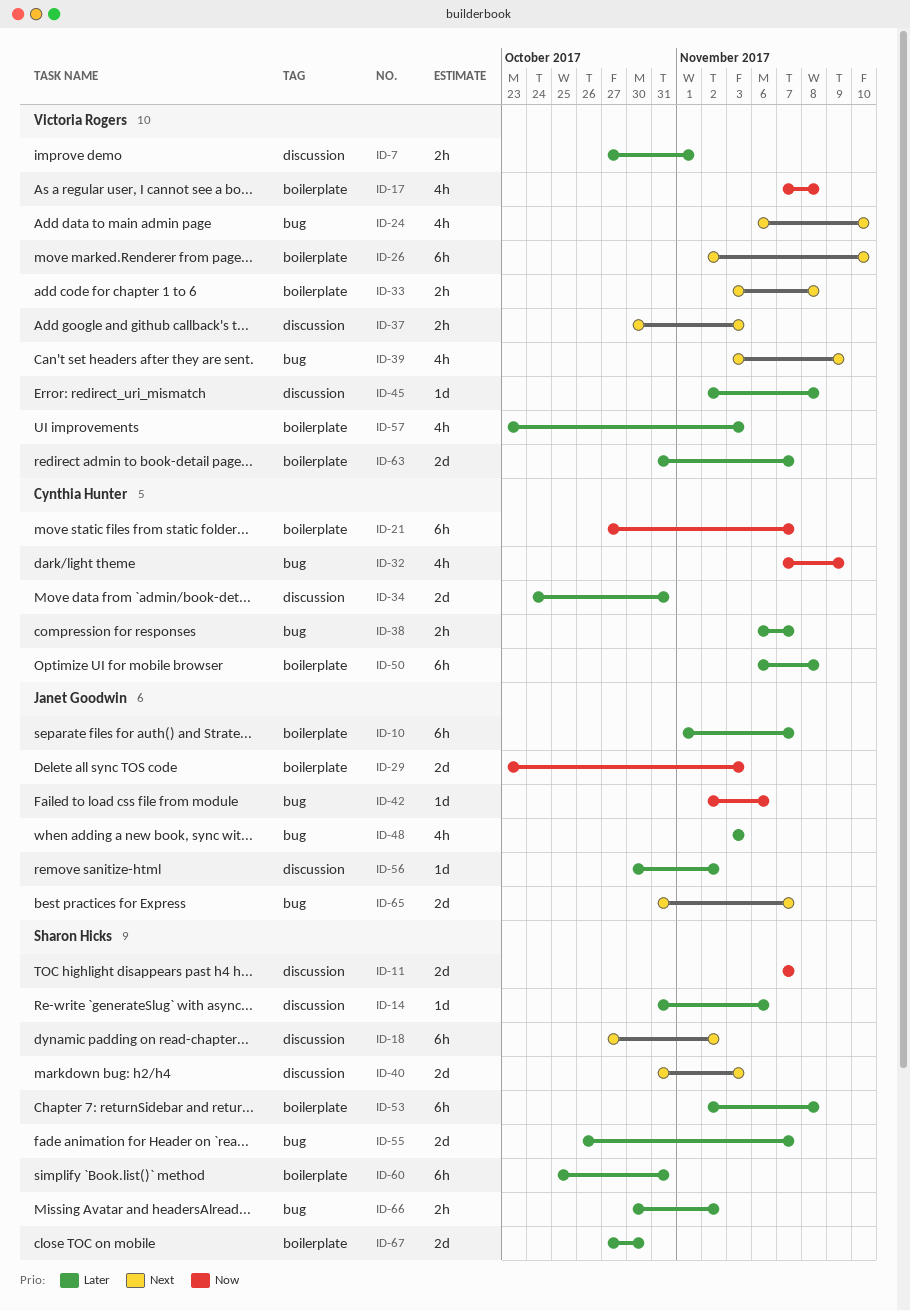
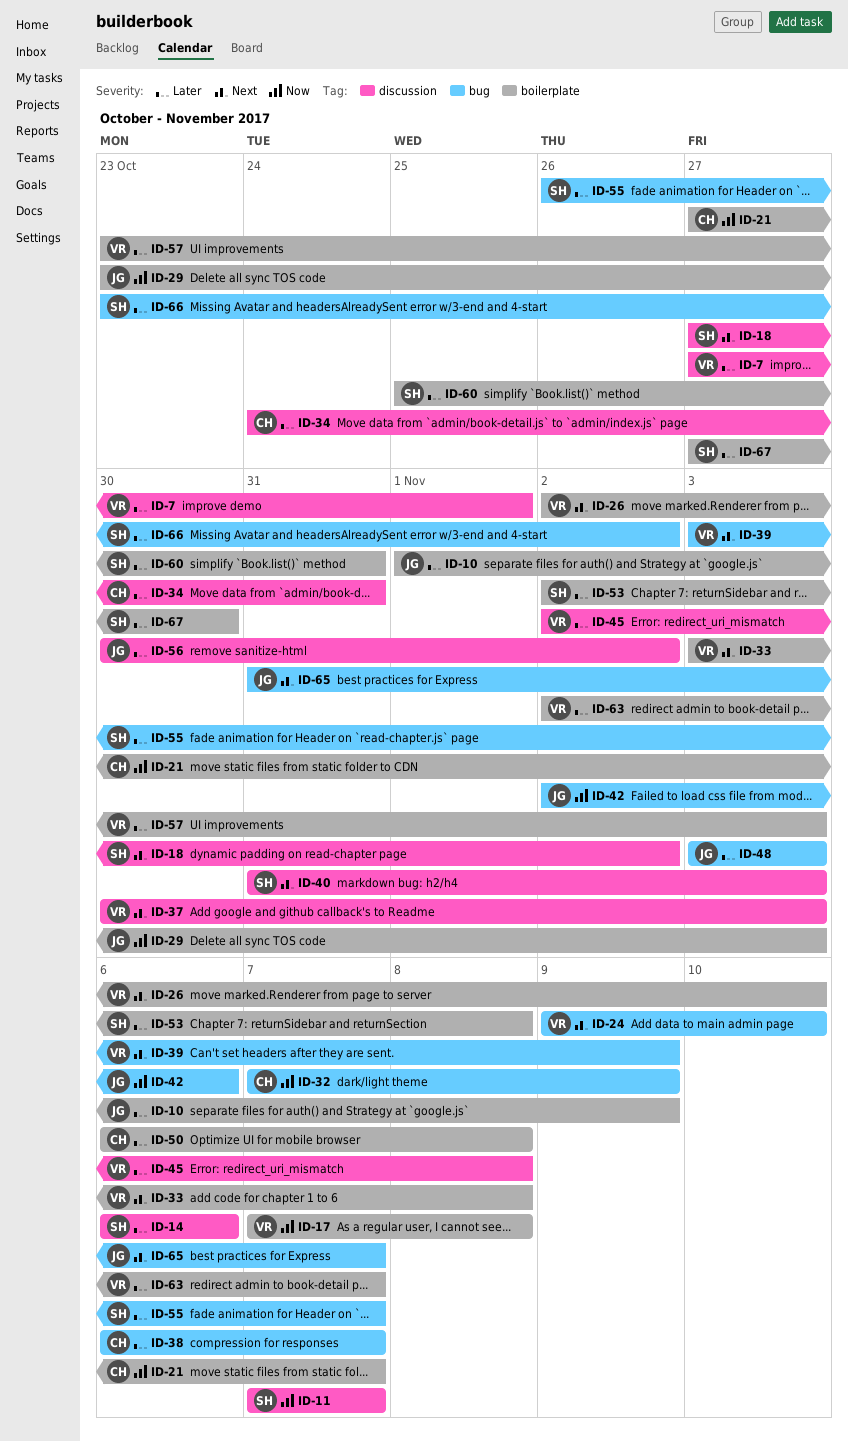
ID-10, due: Nov 7 -> Nov 9
ID-14, start: Oct 31 -> Nov 6
ID-24, start: Nov 6 -> Nov 9
ID-63, start: Oct 31 -> Nov 2
ID-66, start: Oct 30 -> Oct 23

